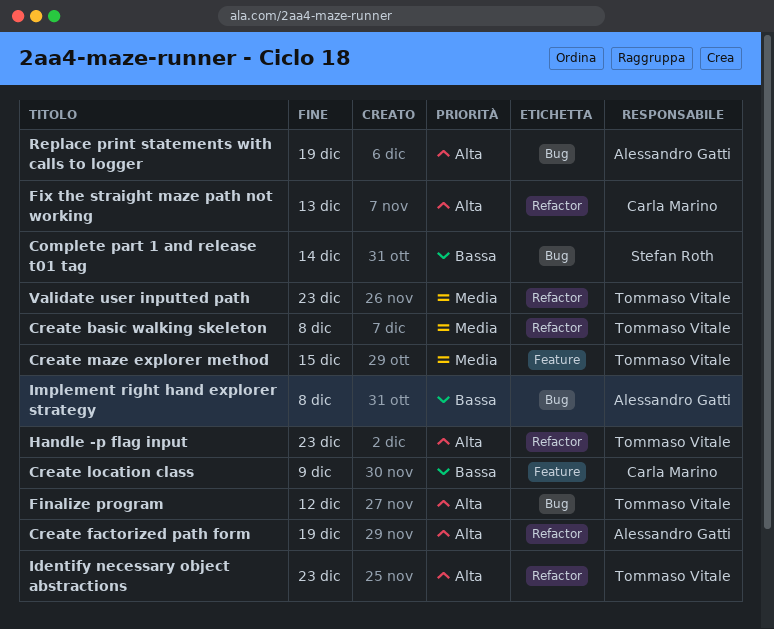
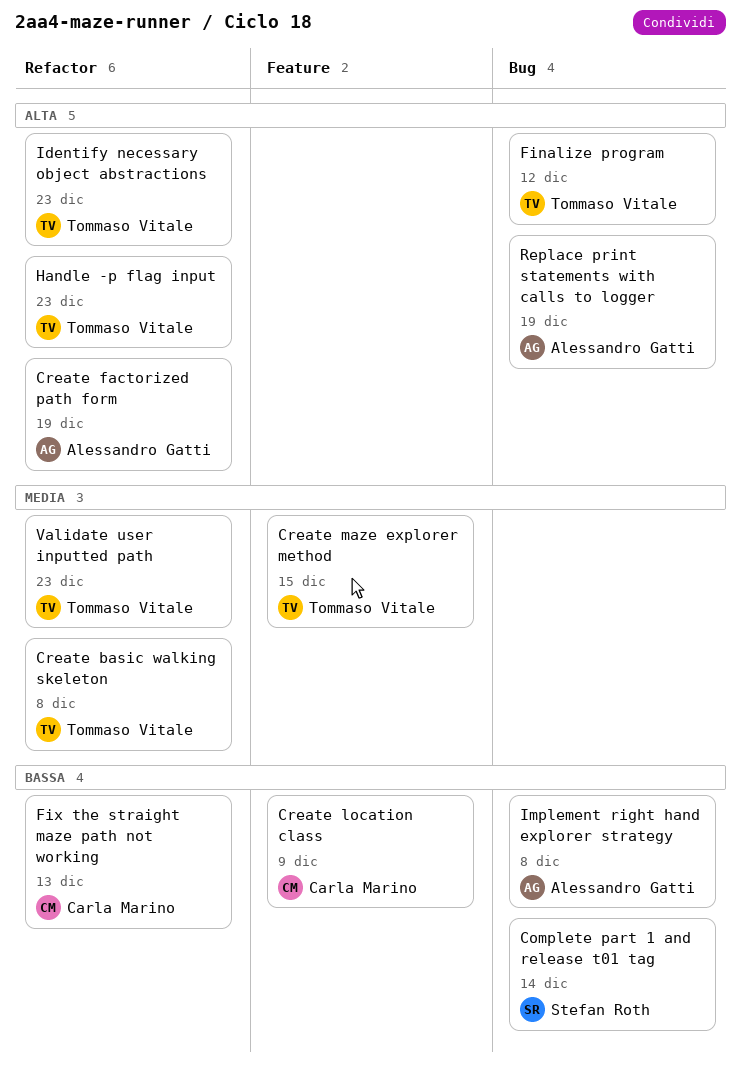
Fix the straight maze path not working, priority: Alta -> Bassa

